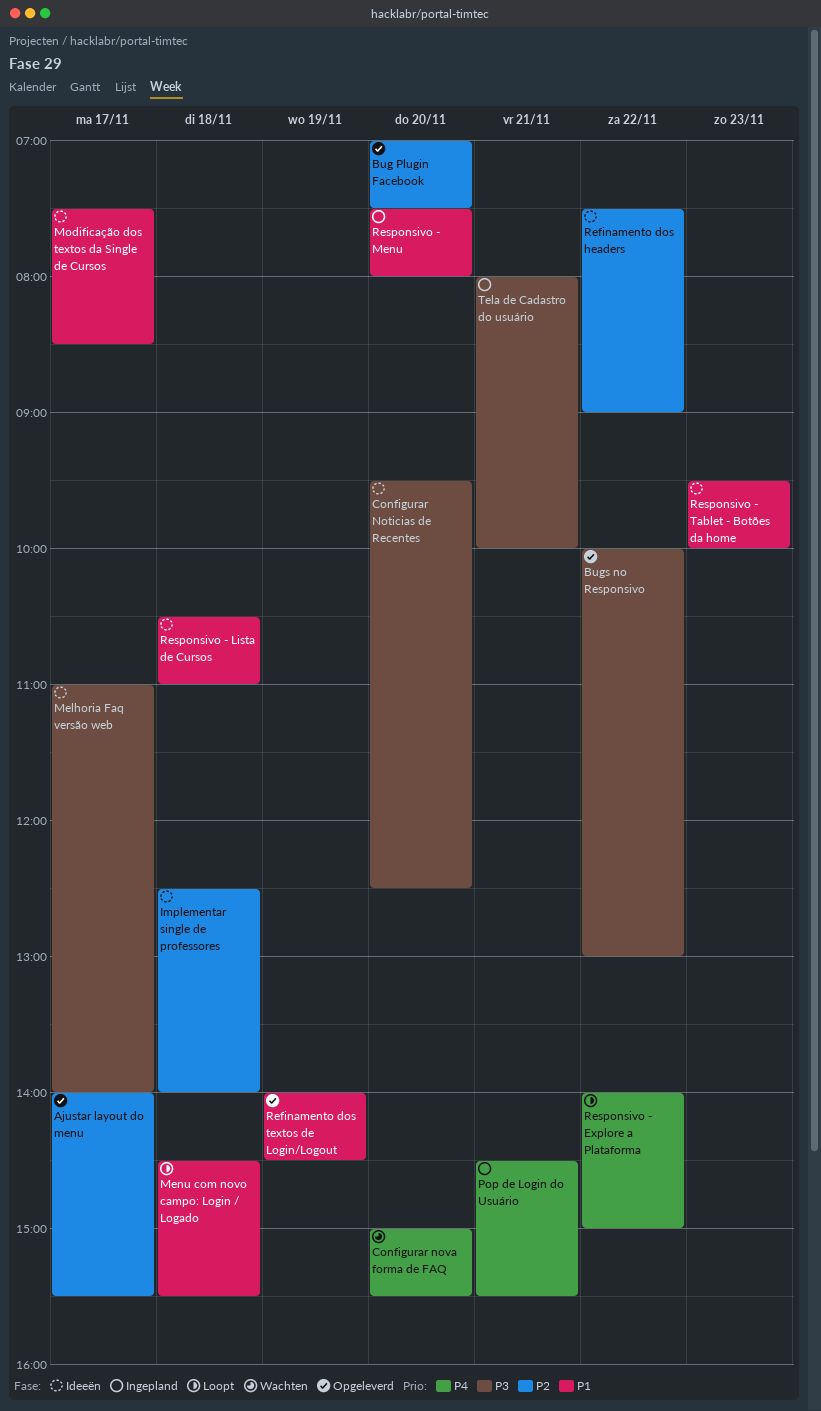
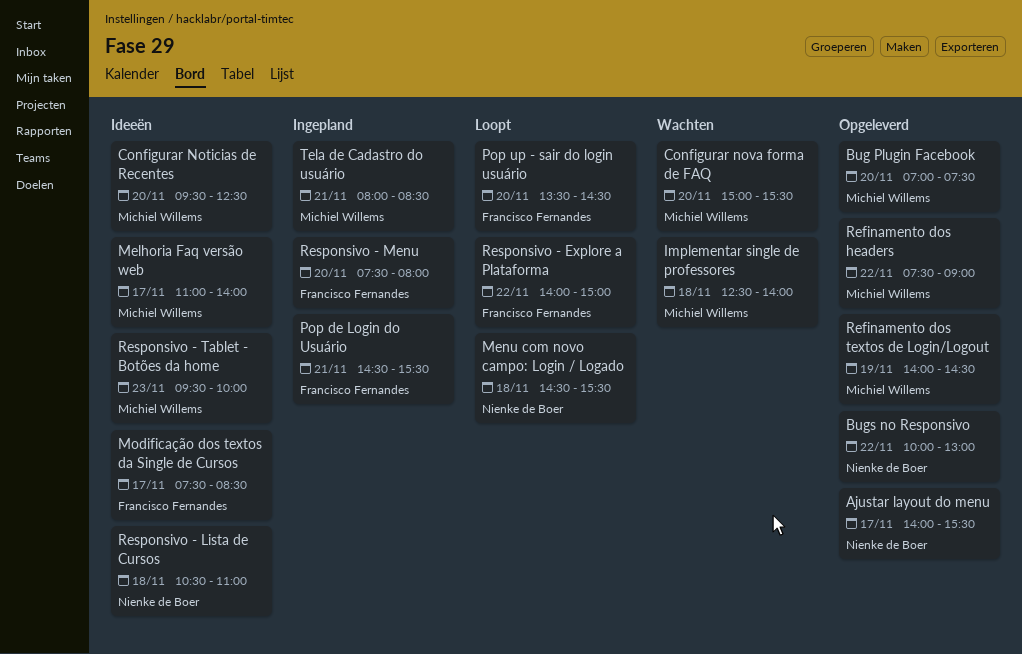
Implementar single de professores, status: Ideeën -> Wachten
Pop up - sair do login usuário: none -> present
Refinamento dos headers, status: Ideeën -> Opgeleverd
Tela de Cadastro do usuário, ends: 10:00 -> 08:30

